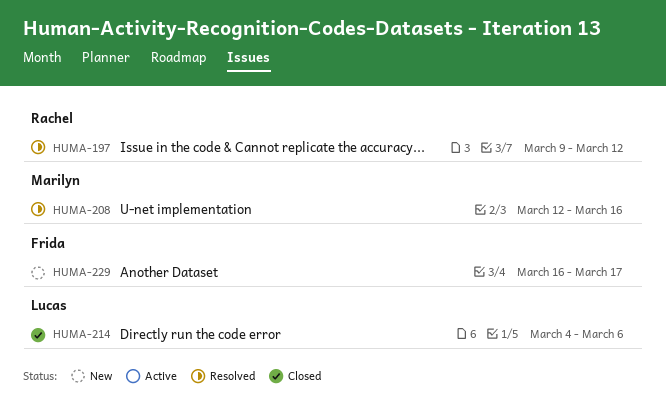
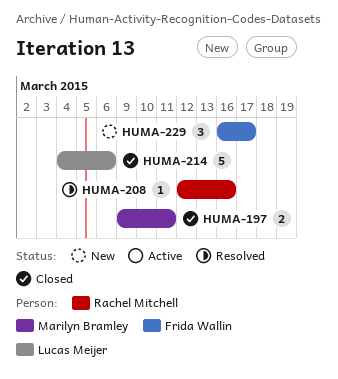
HUMA-197, status: Resolved -> Closed
HUMA-197, owner: Rachel Mitchell -> Marilyn Bramley
HUMA-197, due: Mar 12 -> Mar 11
HUMA-208, owner: Marilyn Bramley -> Rachel Mitchell

